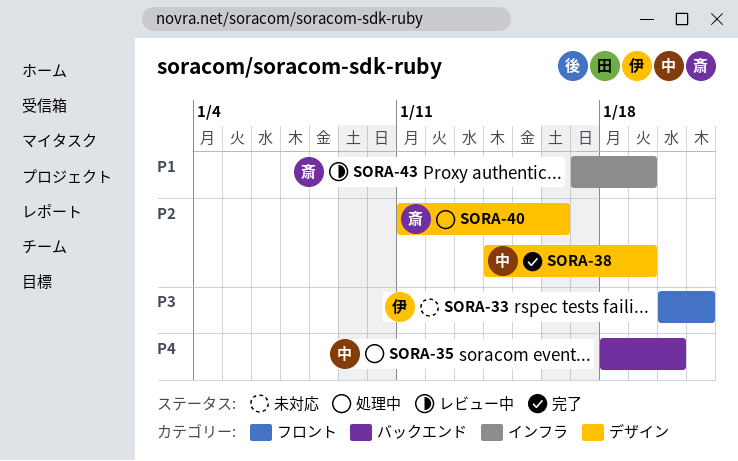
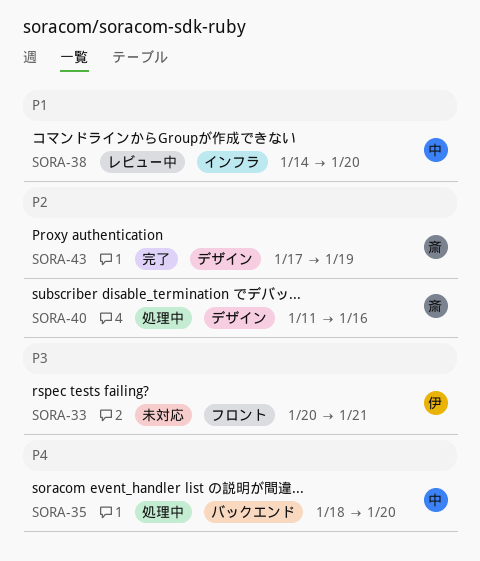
SORA-38, status: 完了 -> レビュー中
SORA-38, priority: P2 -> P1
SORA-38, label: デザイン -> インフラ
SORA-38, due: Jan 19 -> Jan 20
SORA-43, status: レビュー中 -> 完了
SORA-43, priority: P1 -> P2
SORA-43, label: インフラ -> デザイン

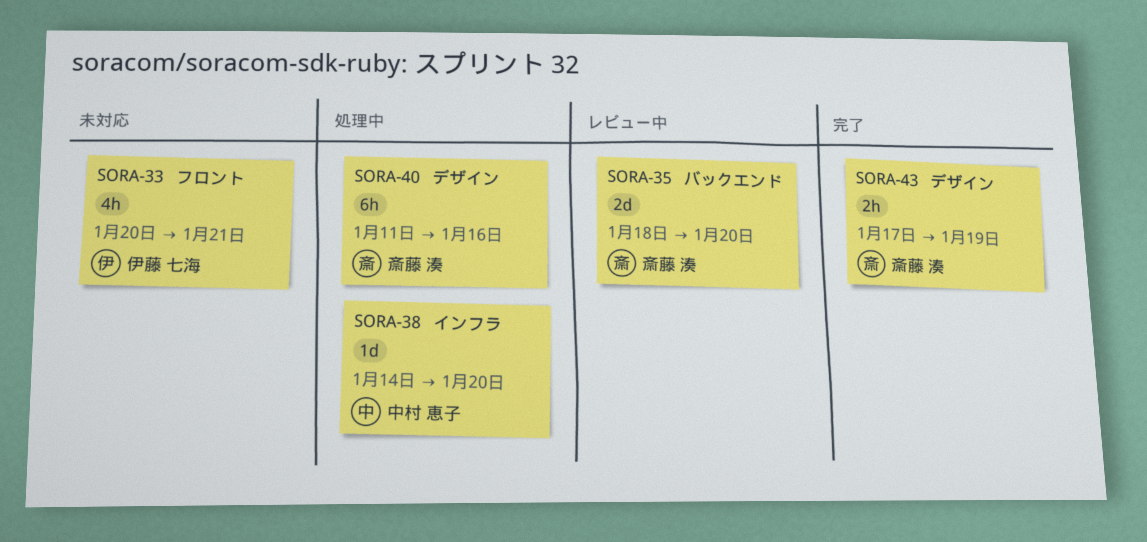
SORA-35, status: 処理中 -> レビュー中
SORA-35, owner: 中村 恵子 -> 斎藤 湊
SORA-38, status: レビュー中 -> 処理中

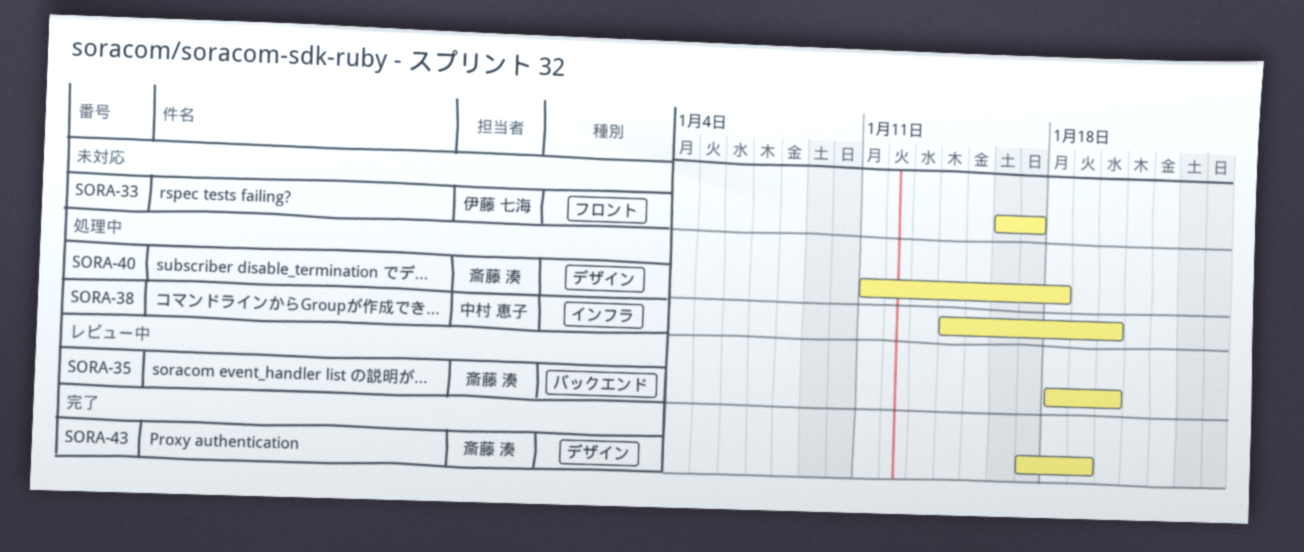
SORA-33, start: Jan 20 -> Jan 16
SORA-33, due: Jan 21 -> Jan 17
SORA-40, due: Jan 16 -> Jan 18

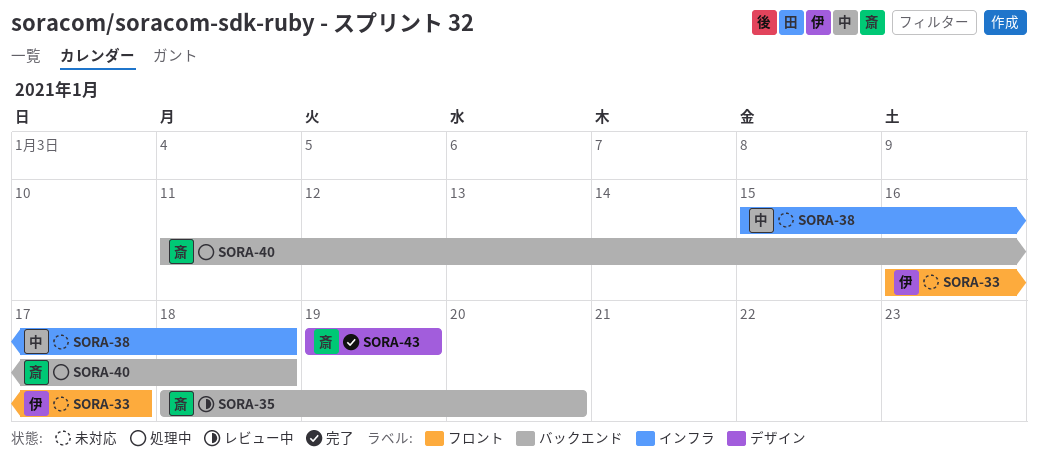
SORA-38, status: 処理中 -> 未対応
SORA-38, start: Jan 14 -> Jan 15
SORA-38, due: Jan 20 -> Jan 18
SORA-40, label: デザイン -> バックエンド
SORA-43, start: Jan 17 -> Jan 19

